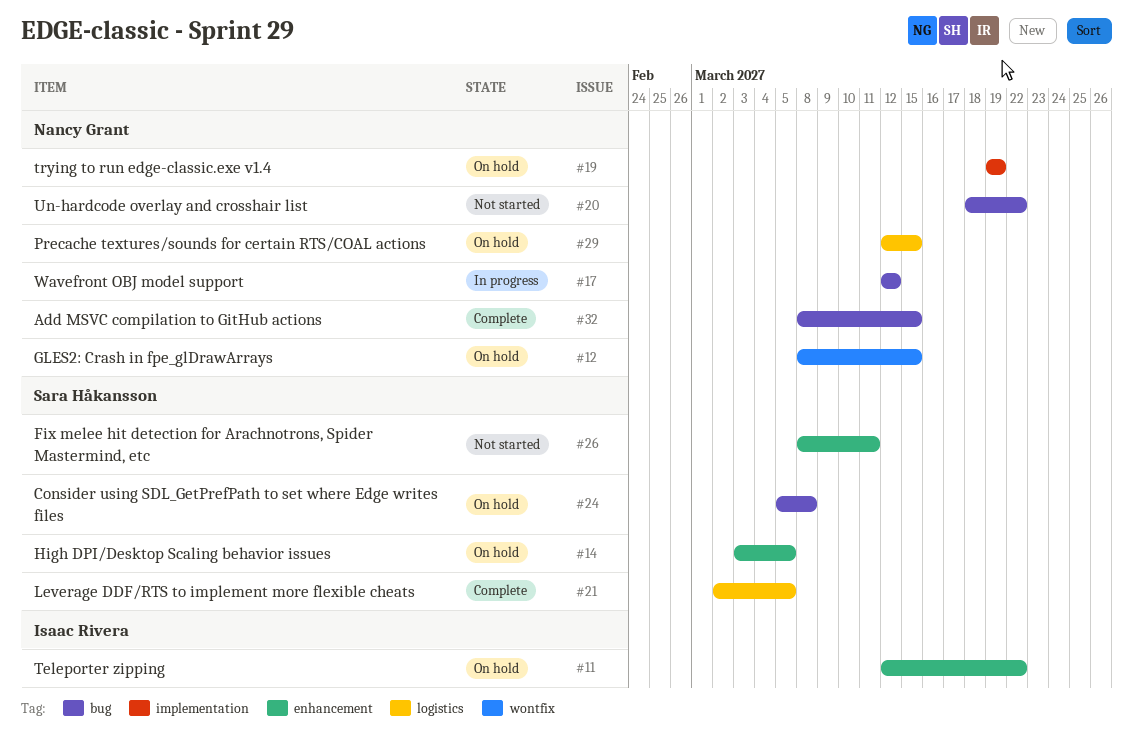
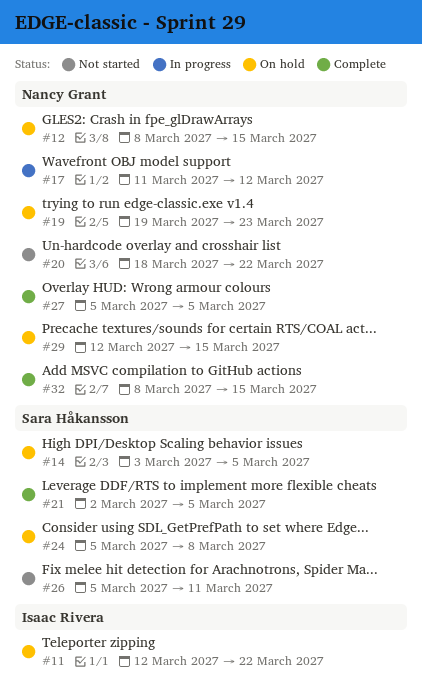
#17, start: Mar 12 -> Mar 11
#19, due: Mar 19 -> Mar 23
#26, start: Mar 8 -> Mar 5
#27: none -> present

